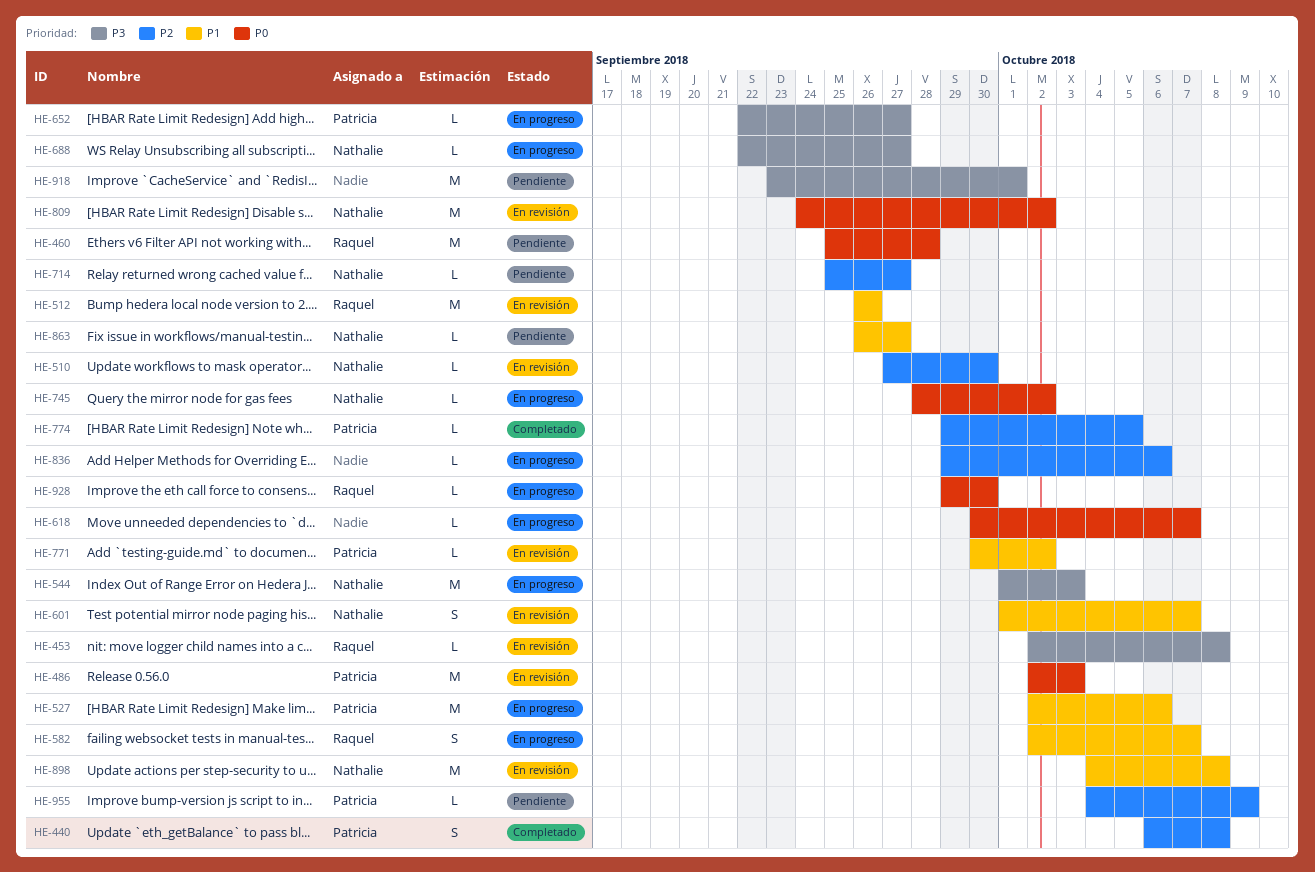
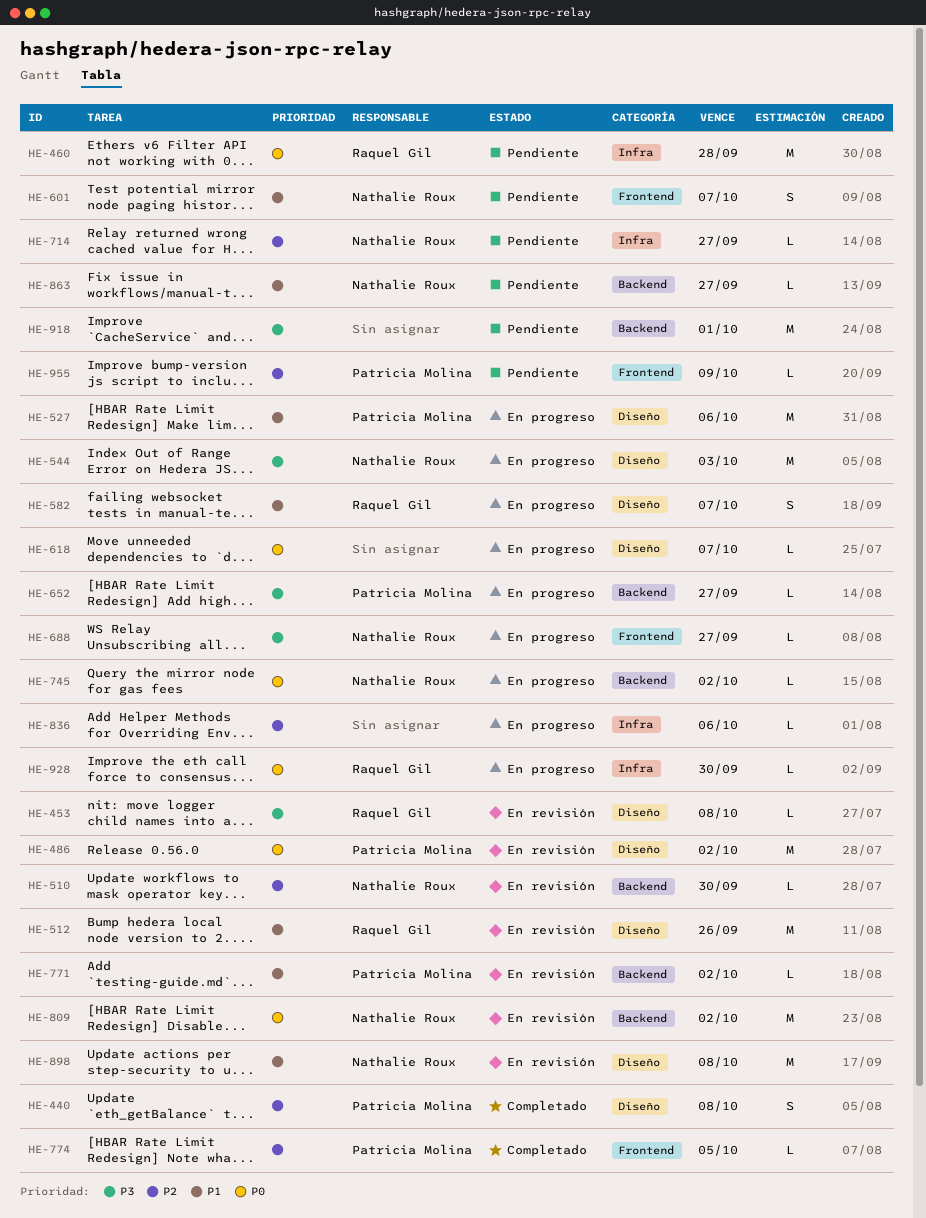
HE-486, due: Oct 3 -> Oct 2
HE-601, status: En revisión -> Pendiente

